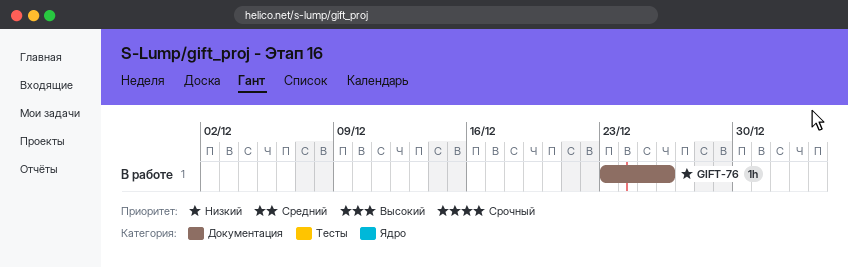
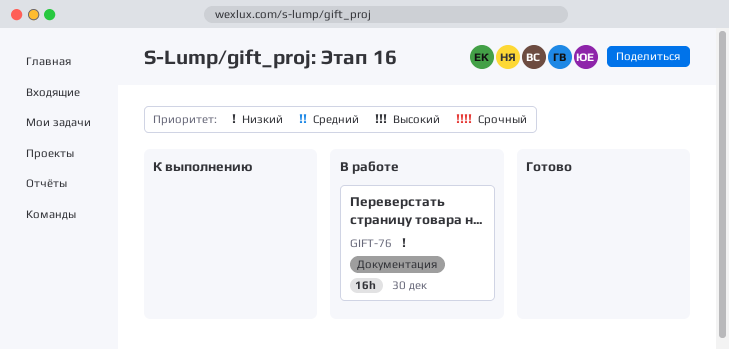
GIFT-76, estimate: 1h -> 16h
GIFT-76, due: Dec 26 -> Dec 30

